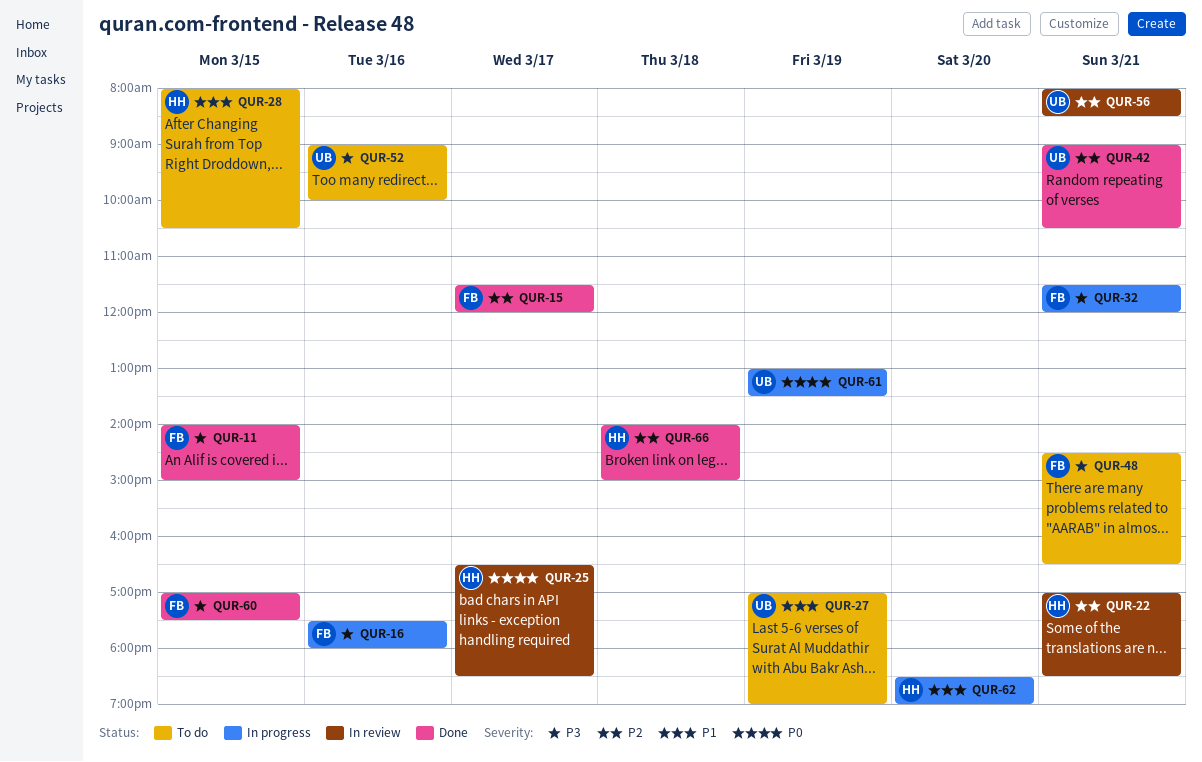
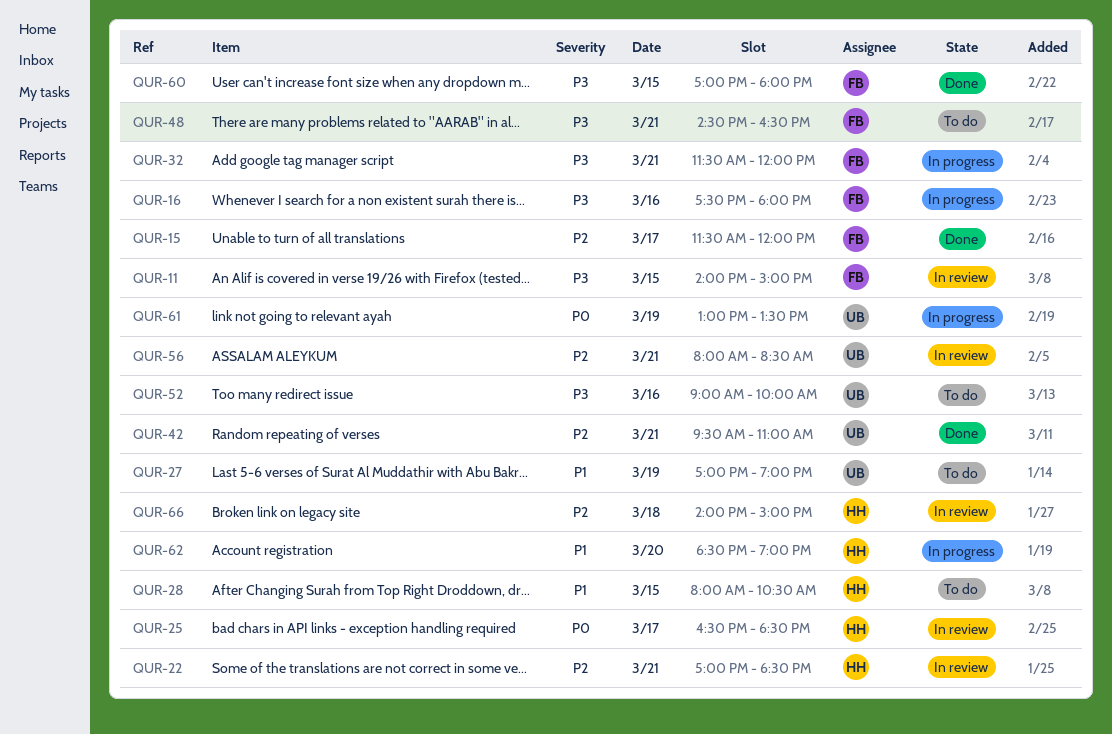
QUR-11, status: Done -> In review
QUR-42, begins: 09:00 -> 09:30
QUR-42, ends: 10:30 -> 11:00
QUR-60, ends: 17:30 -> 18:00
QUR-66, status: Done -> In review

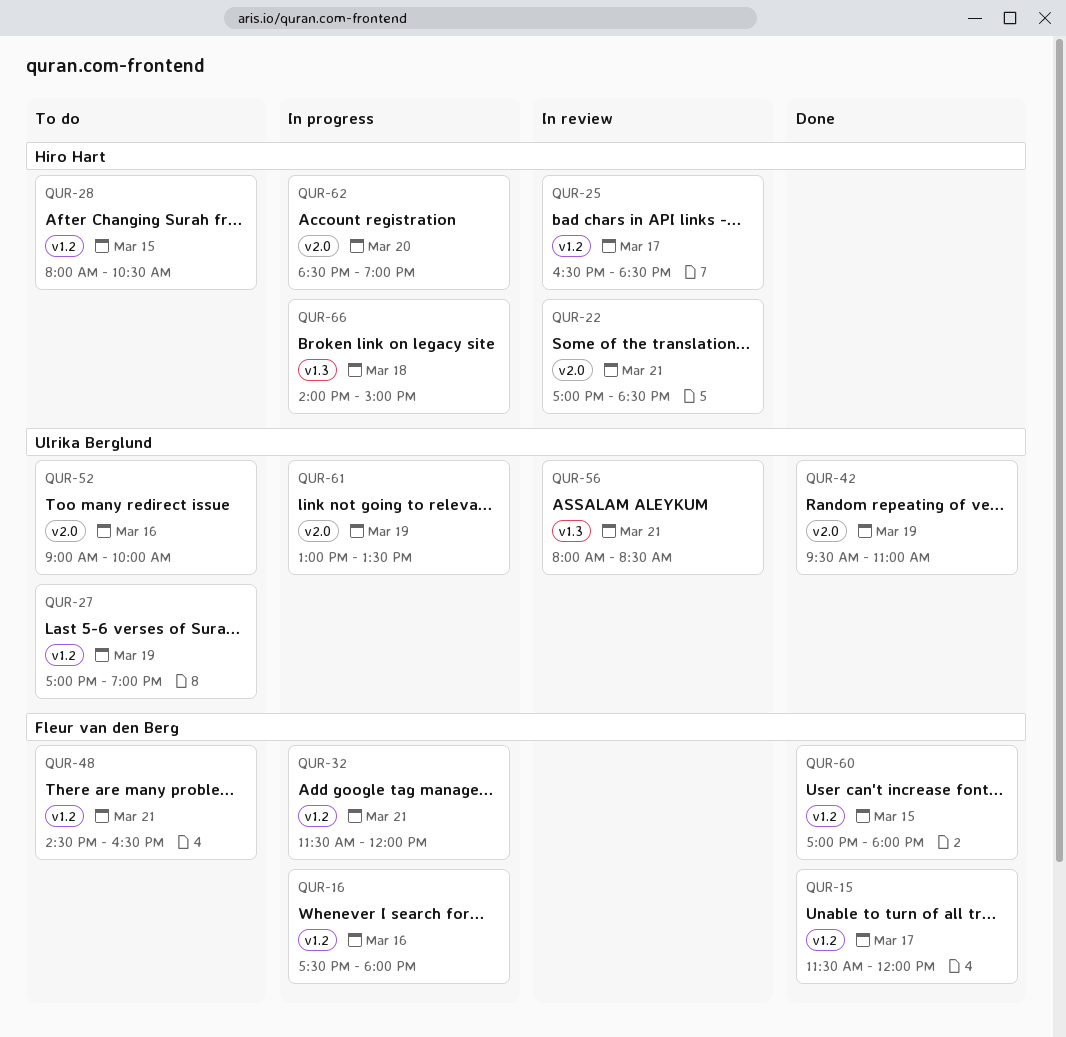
QUR-11: present -> none
QUR-42, day: Mar 21 -> Mar 19
QUR-66, status: In review -> In progress

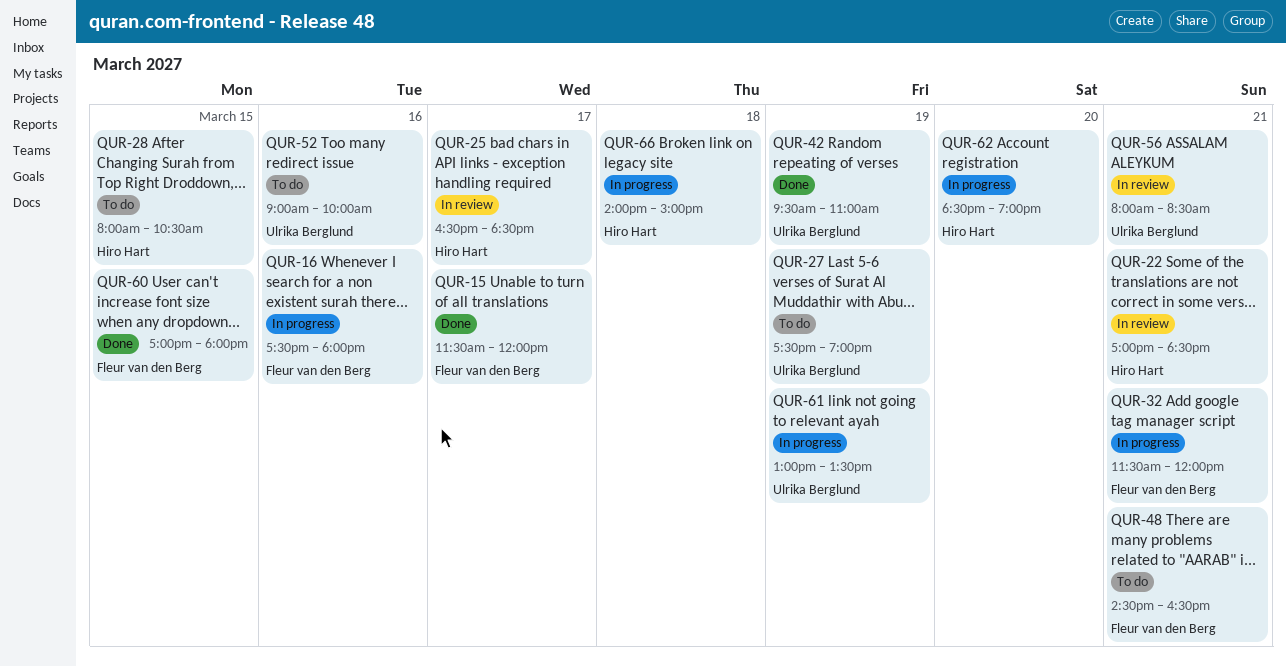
QUR-27, begins: 17:00 -> 17:30

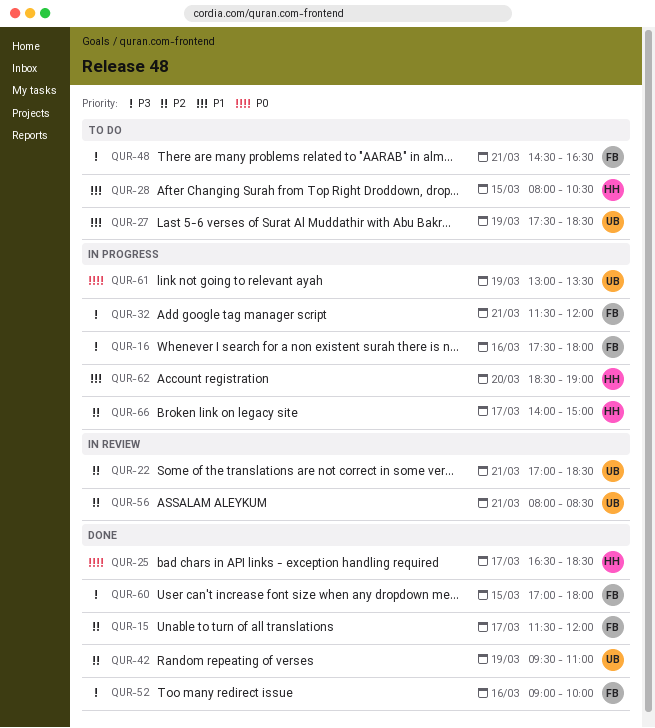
QUR-22, owner: Hiro Hart -> Ulrika Berglund
QUR-25, status: In review -> Done
QUR-27, ends: 19:00 -> 18:30
QUR-52, status: To do -> Done
QUR-52, owner: Ulrika Berglund -> Fleur van den Berg
QUR-66, day: Mar 18 -> Mar 17

